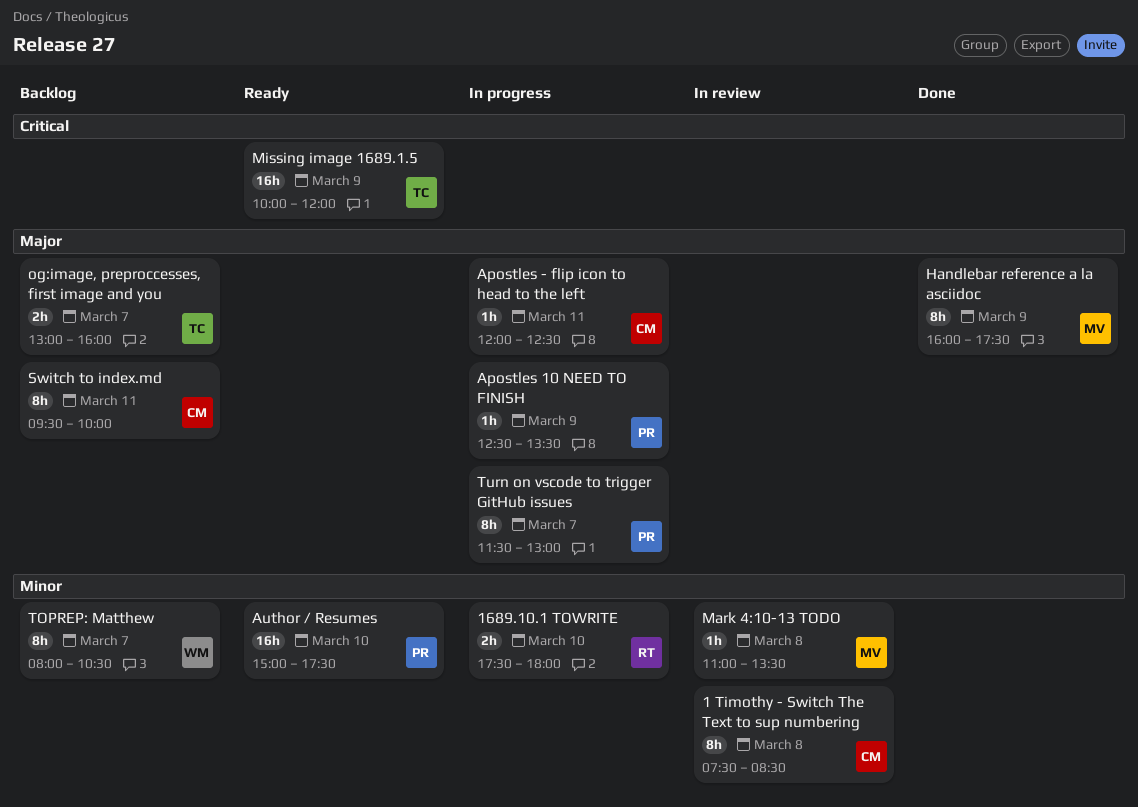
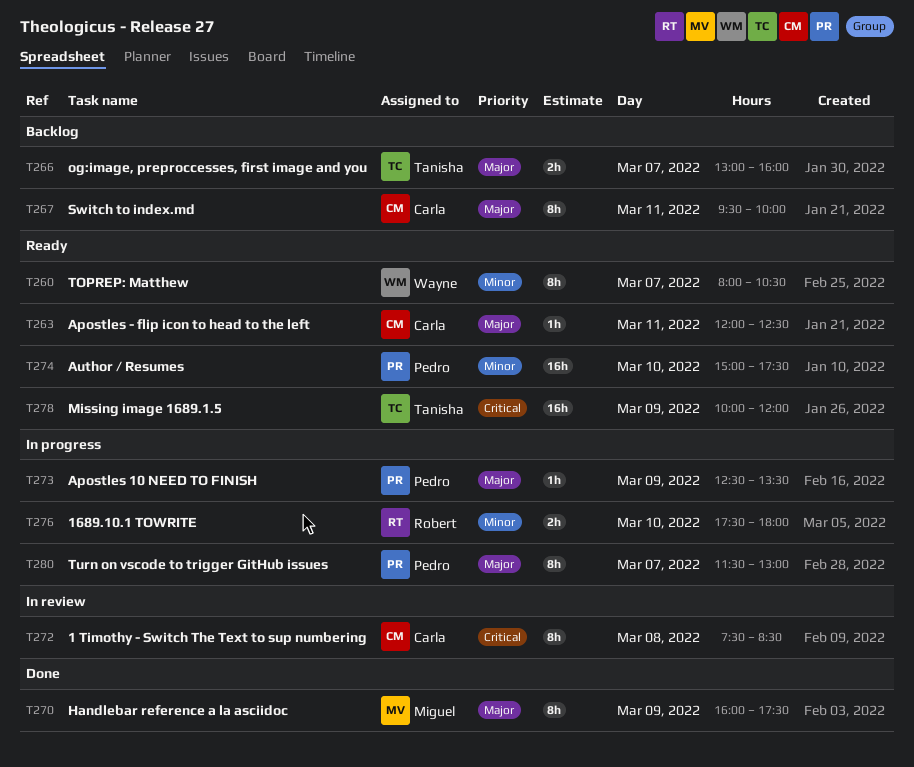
1 Timothy - Switch The Text to sup numbering, priority: Minor -> Critical
Apostles - flip icon to head to the left, status: In progress -> Ready
Mark 4:10-13 TODO: present -> none
TOPREP: Matthew, status: Backlog -> Ready

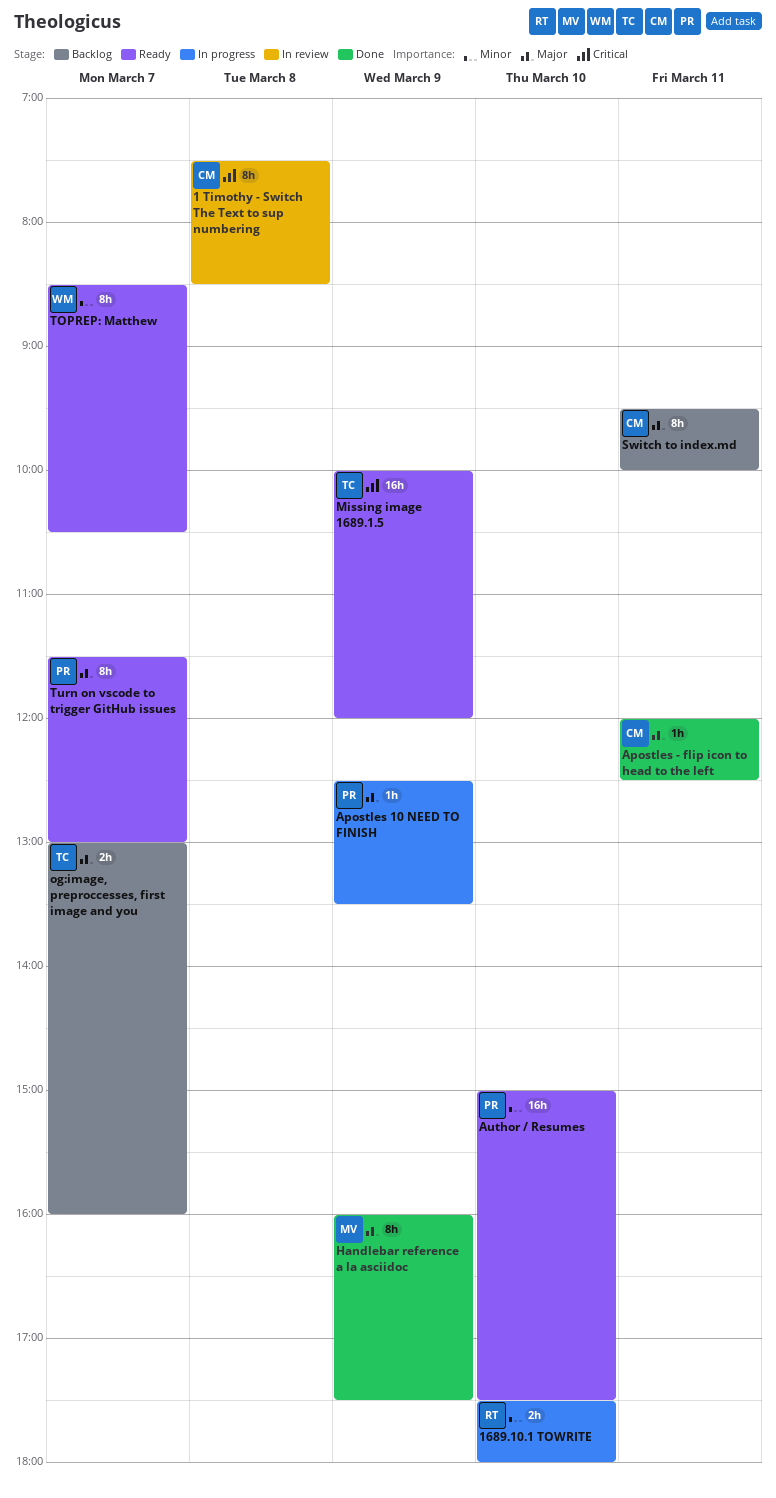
Apostles - flip icon to head to the left, status: Ready -> Done
TOPREP: Matthew, begins: 08:00 -> 08:30
Turn on vscode to trigger GitHub issues, status: In progress -> Ready

